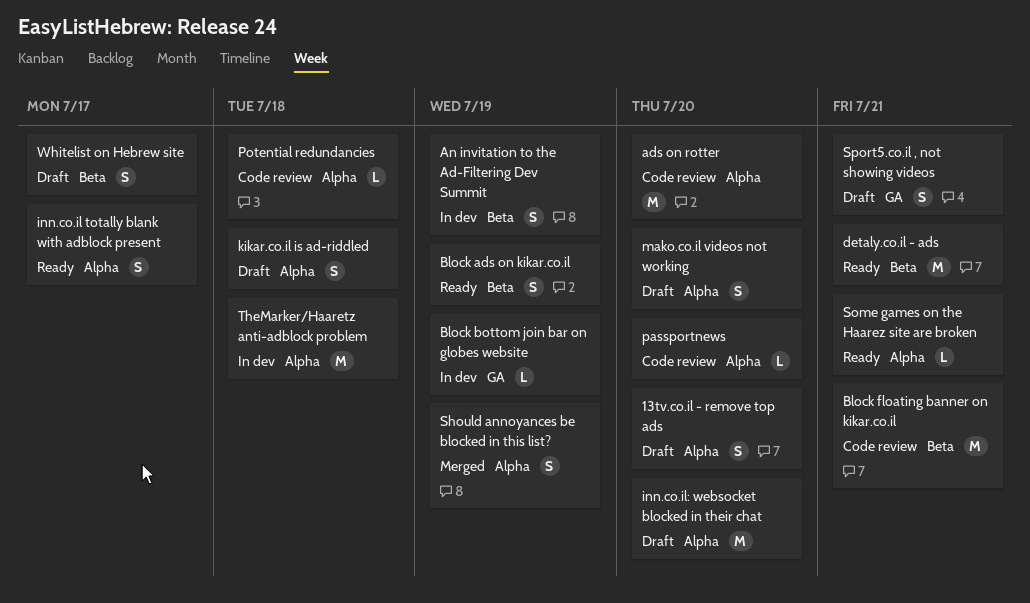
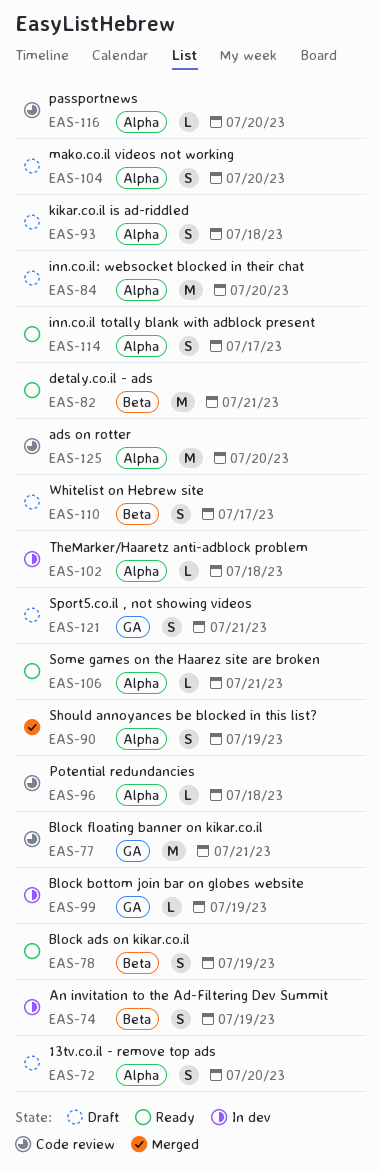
Block floating banner on kikar.co.il, label: Beta -> GA
TheMarker/Haaretz anti-adblock problem, estimate: M -> L

